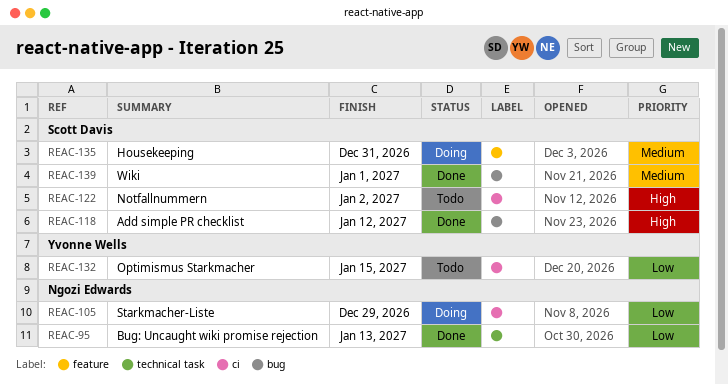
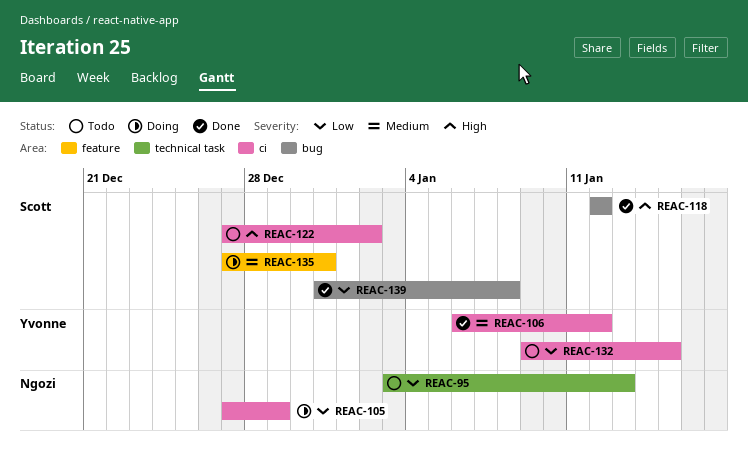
REAC-95, status: Done -> Todo
REAC-106: none -> present
REAC-139, priority: Medium -> Low
REAC-139, due: Jan 1 -> Jan 8

